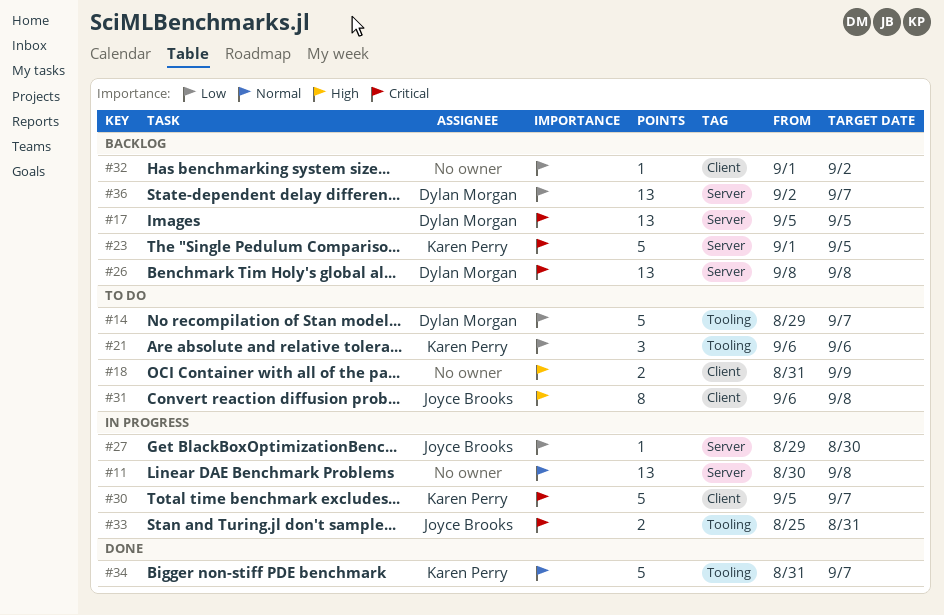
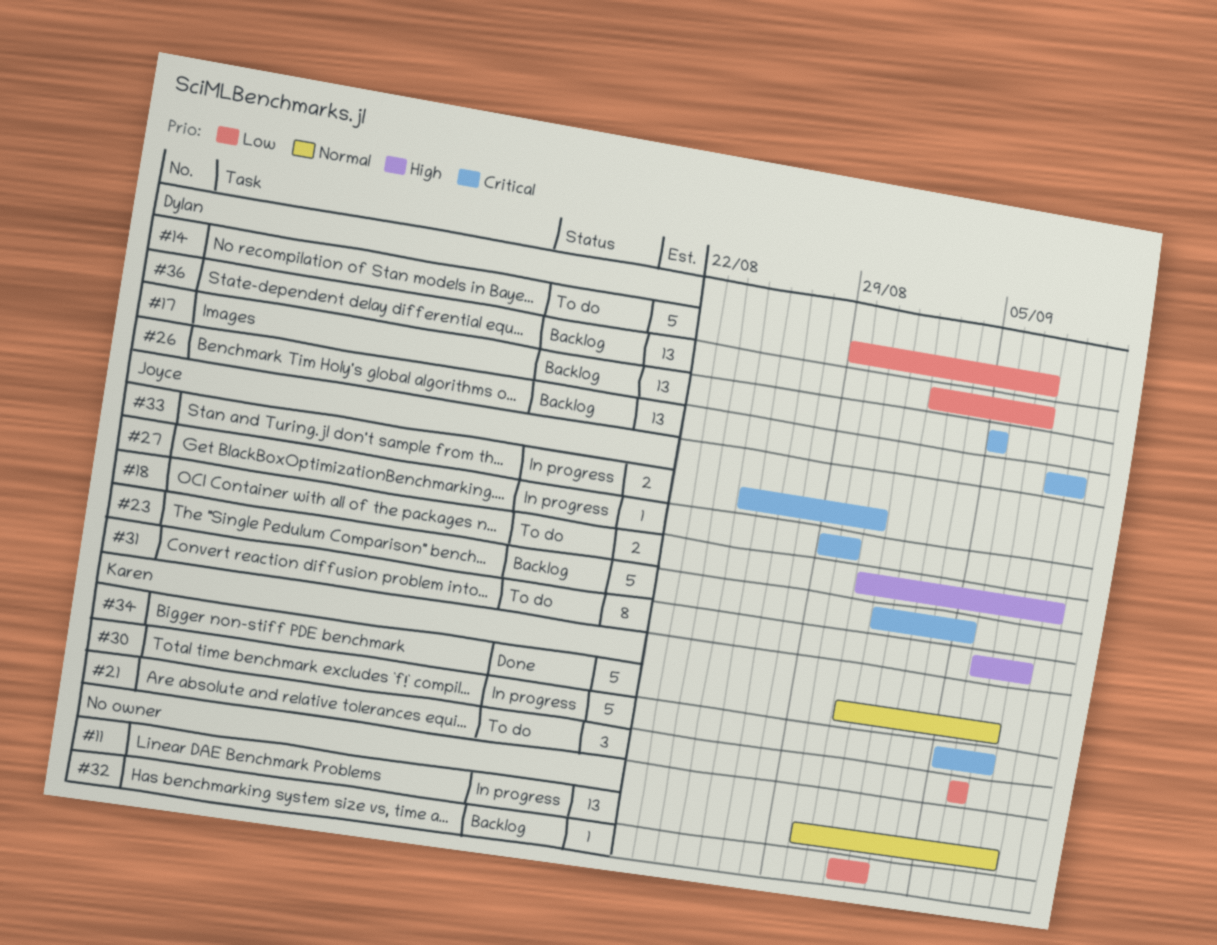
#18, owner: none -> Joyce Brooks
#23, owner: Karen Perry -> Joyce Brooks
#26, due: Sep 8 -> Sep 9
#27, priority: Low -> Critical

